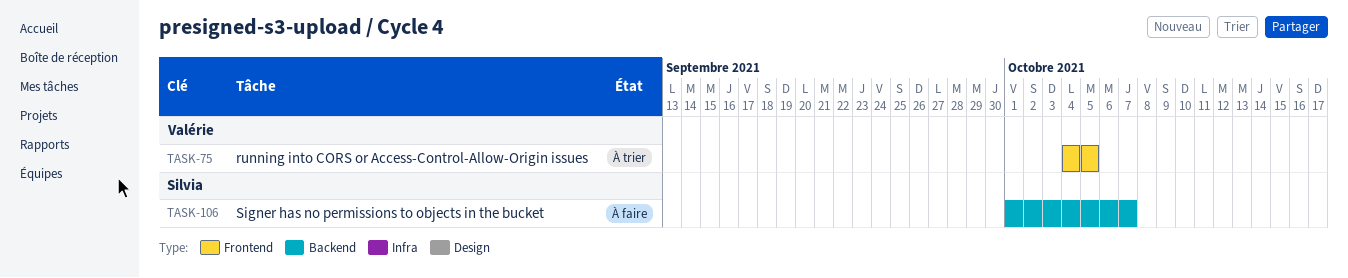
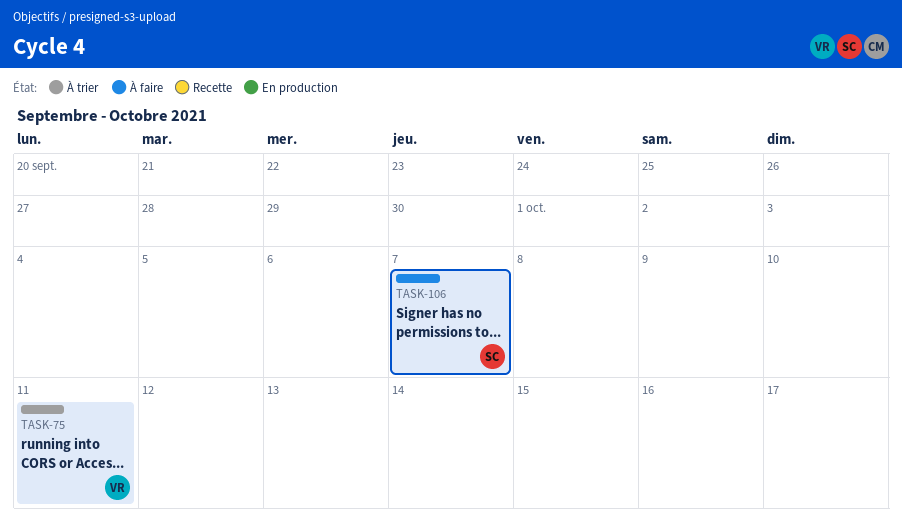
TASK-75, due: Oct 5 -> Oct 11

